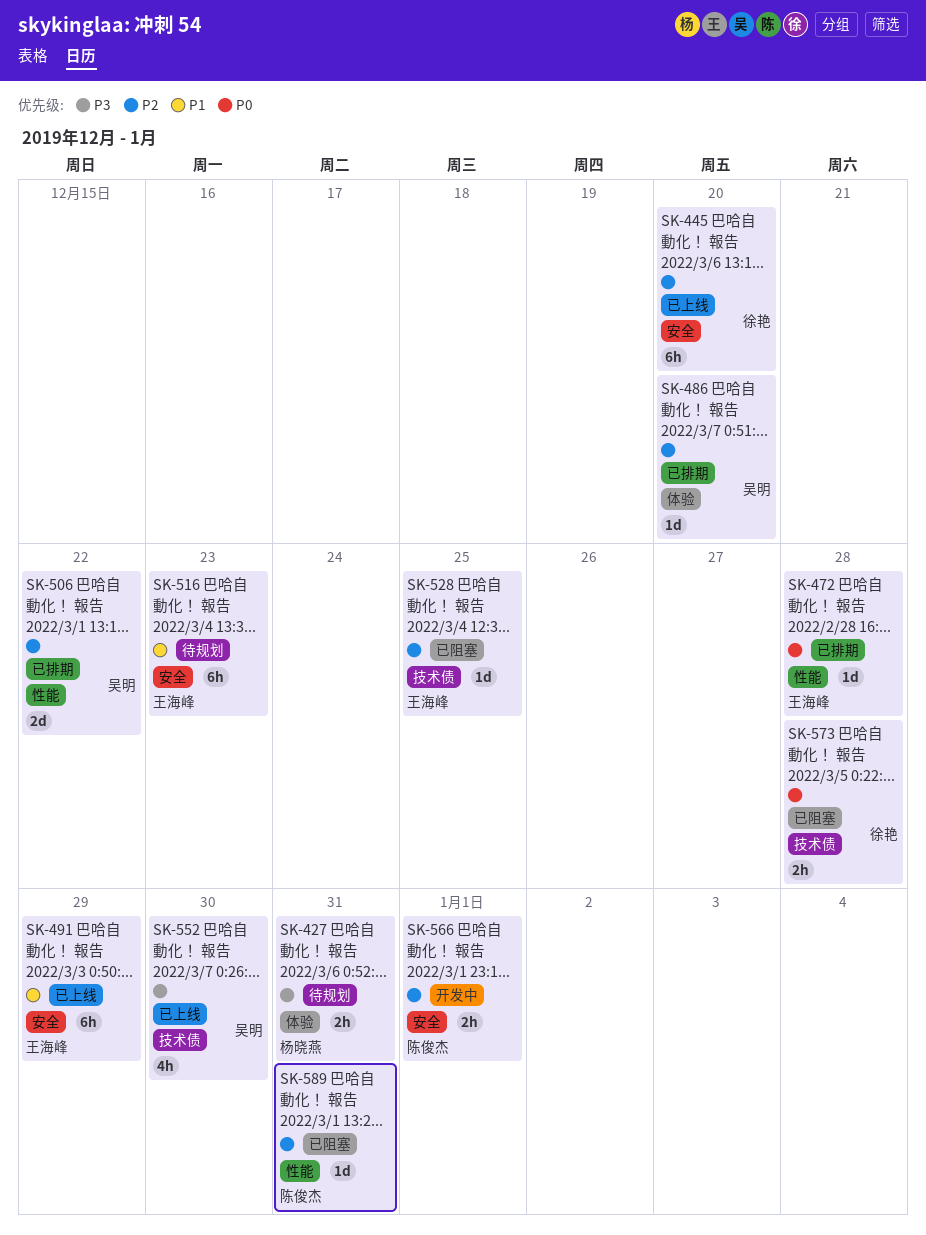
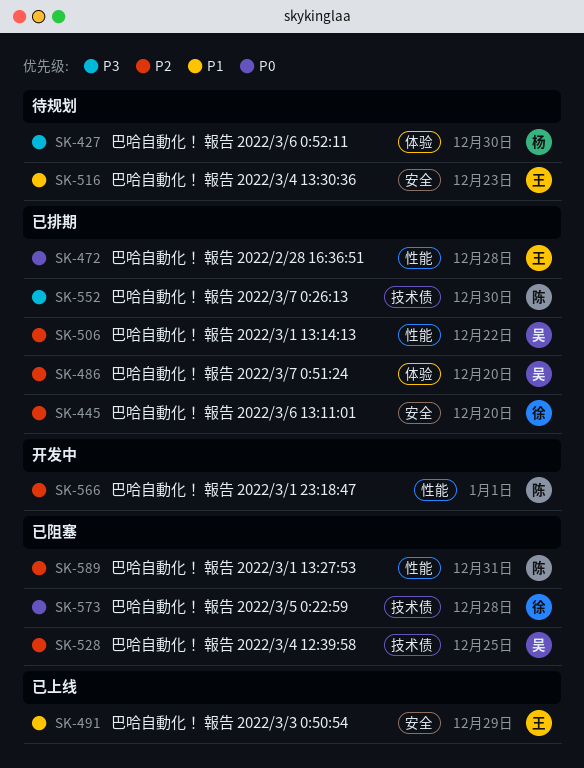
SK-427, due: Dec 31 -> Dec 30
SK-445, status: 已上线 -> 已排期
SK-528, owner: 王海峰 -> 吴明
SK-552, status: 已上线 -> 已排期
SK-552, owner: 吴明 -> 陈俊杰
SK-566, label: 安全 -> 性能

